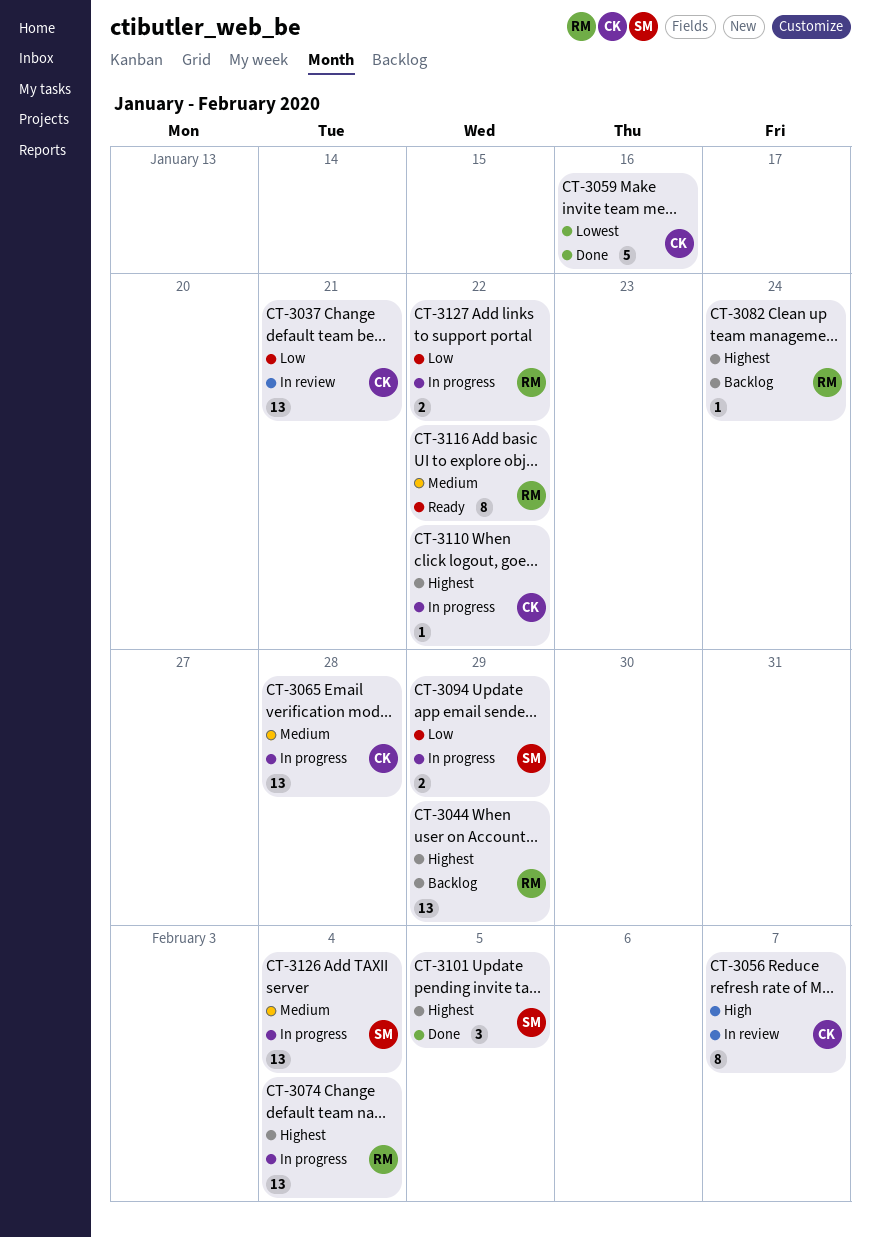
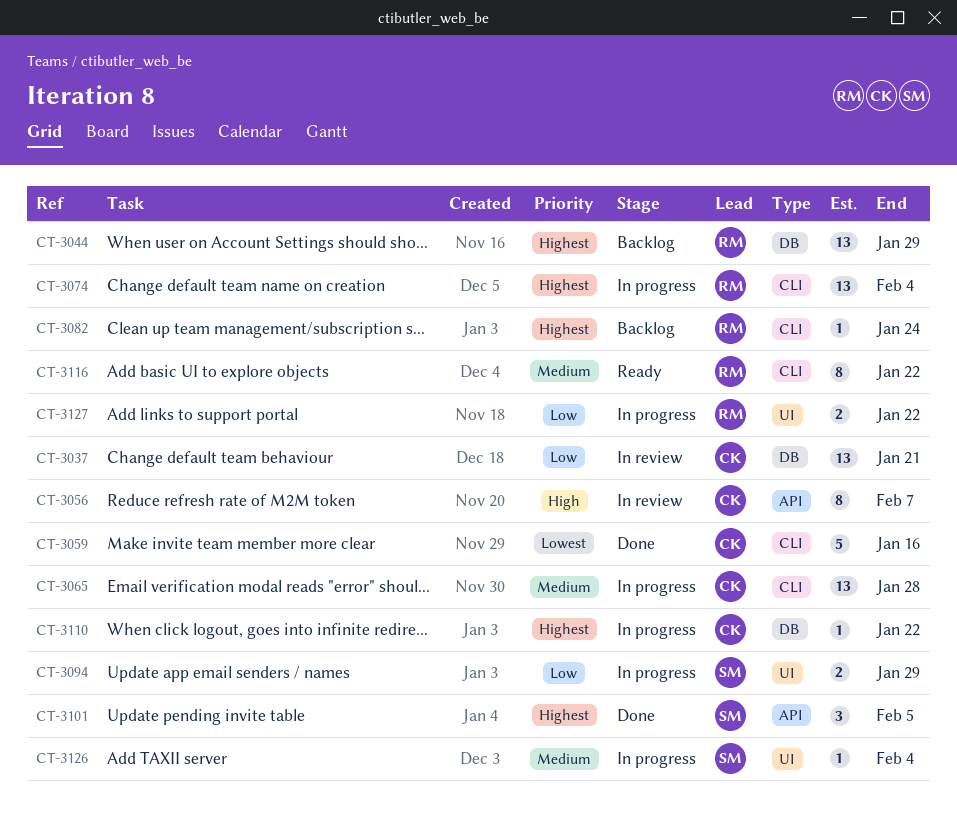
CT-3126, estimate: 13 -> 1

